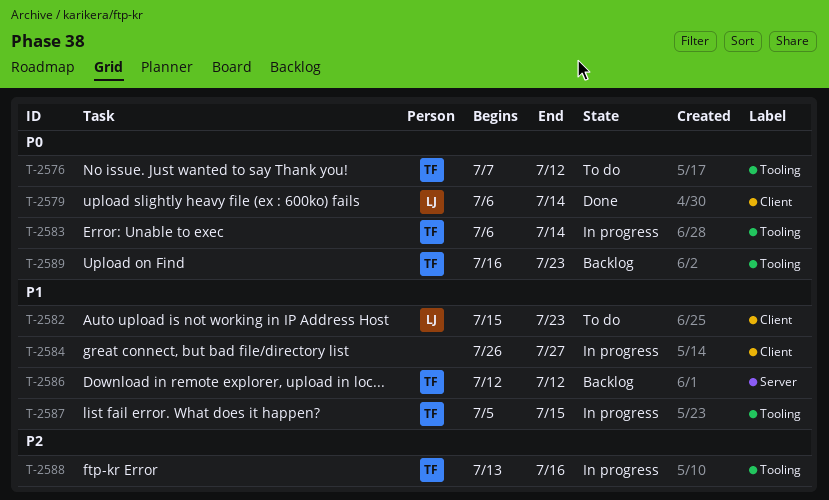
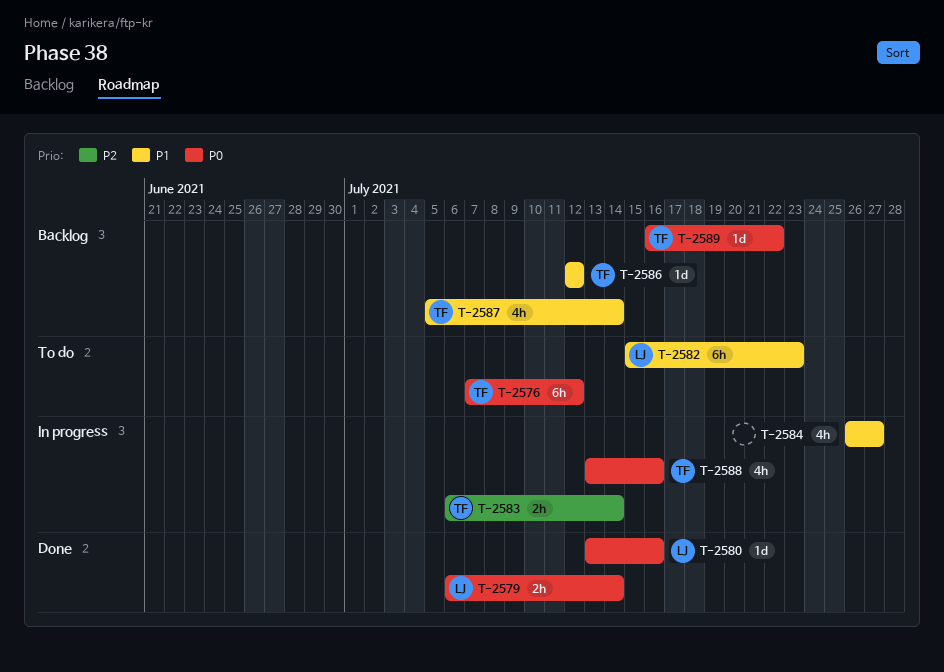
T-2580: none -> present
T-2583, priority: P0 -> P2
T-2587, status: In progress -> Backlog
T-2587, due: Jul 15 -> Jul 14
T-2588, priority: P2 -> P0
T-2589, due: Jul 23 -> Jul 22

